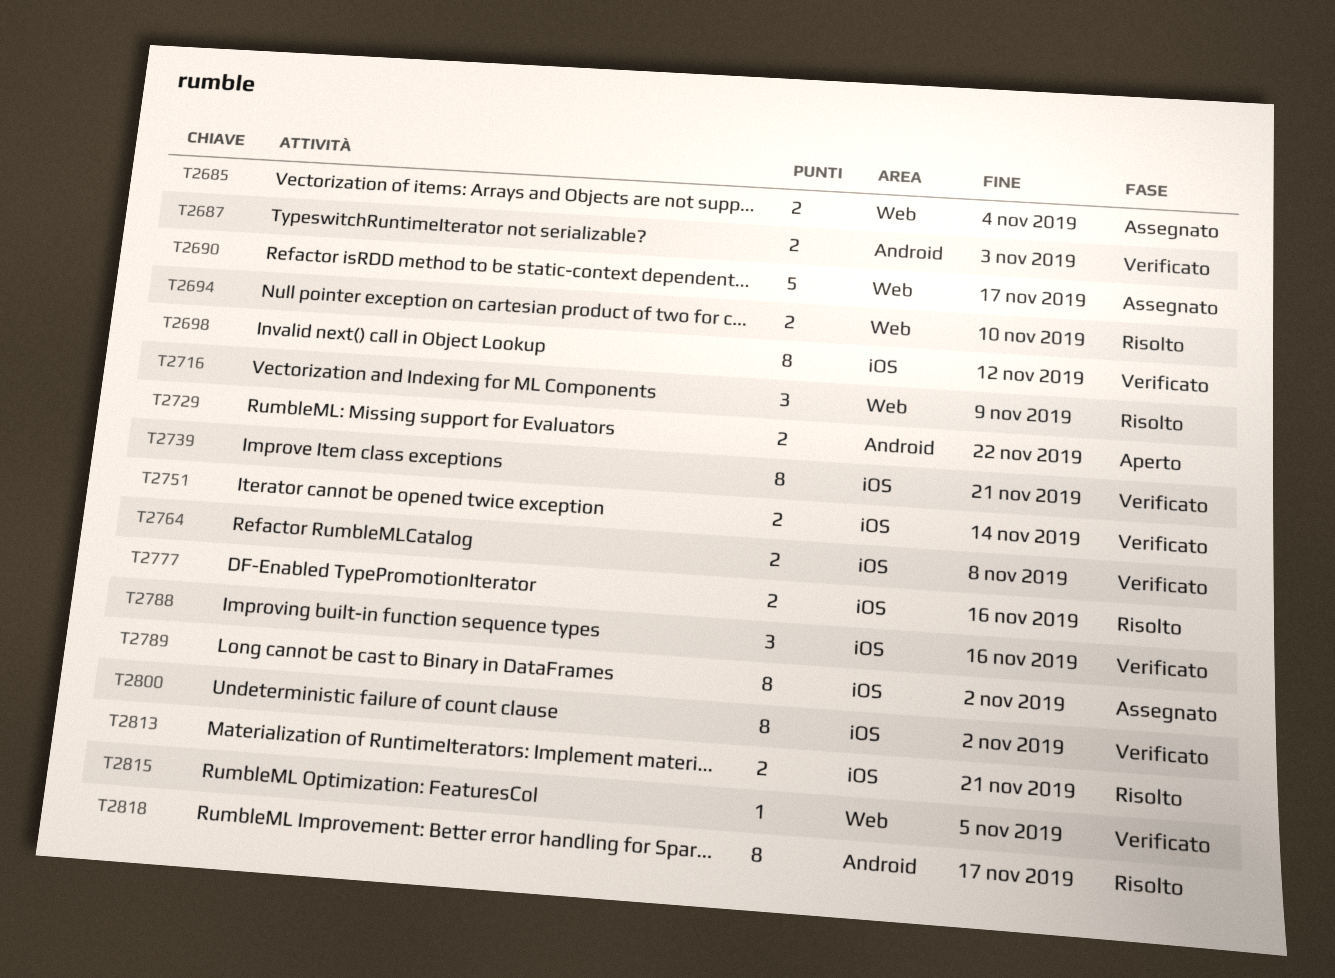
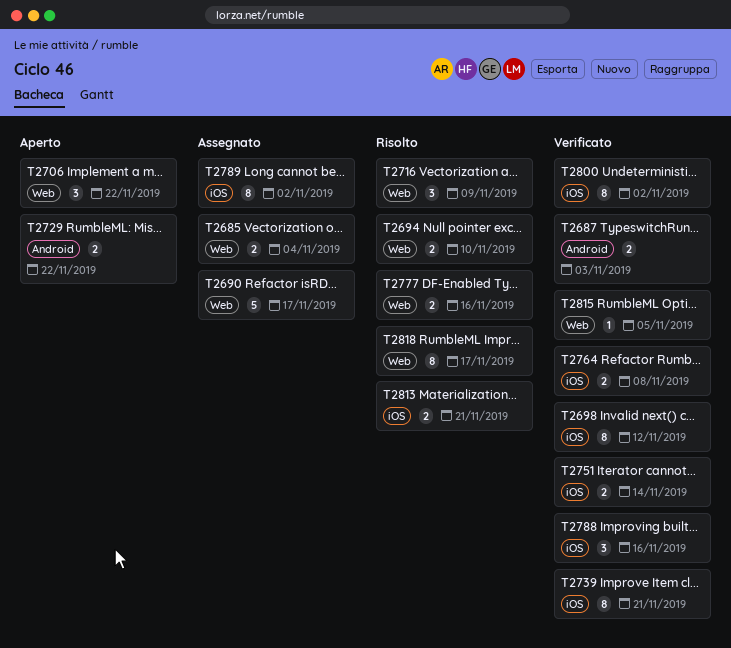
T2706: none -> present
T2777, label: iOS -> Web
T2818, label: Android -> Web

